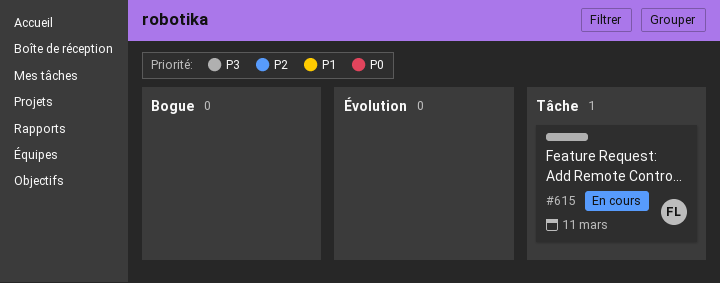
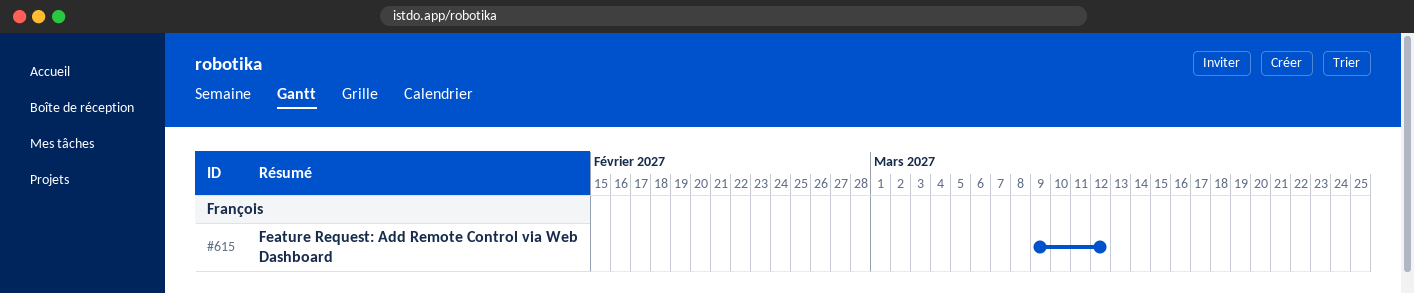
#615, due: Mar 11 -> Mar 12

